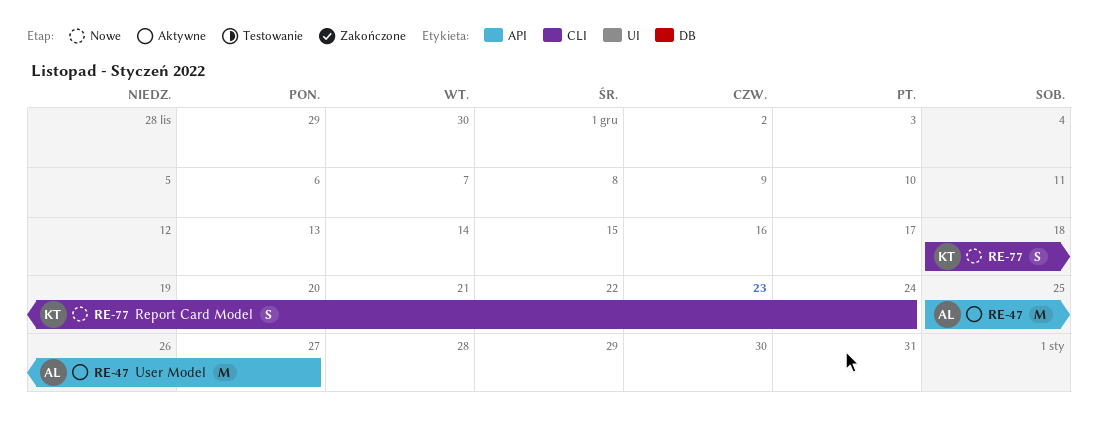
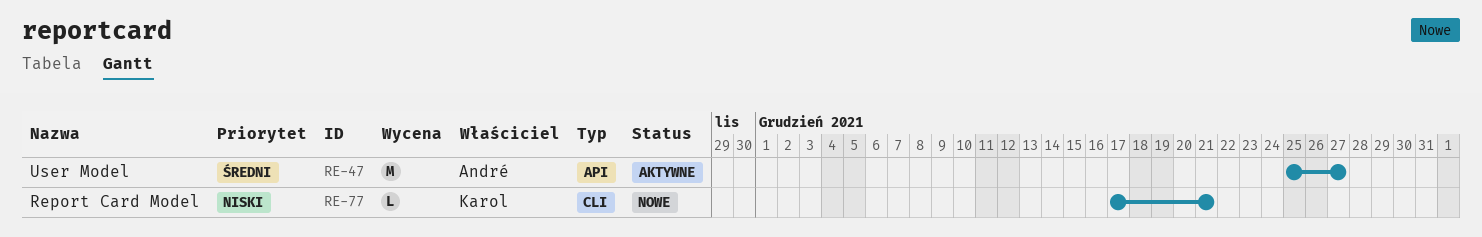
RE-77, estimate: S -> L
RE-77, start: Dec 18 -> Dec 17
RE-77, due: Dec 24 -> Dec 21

